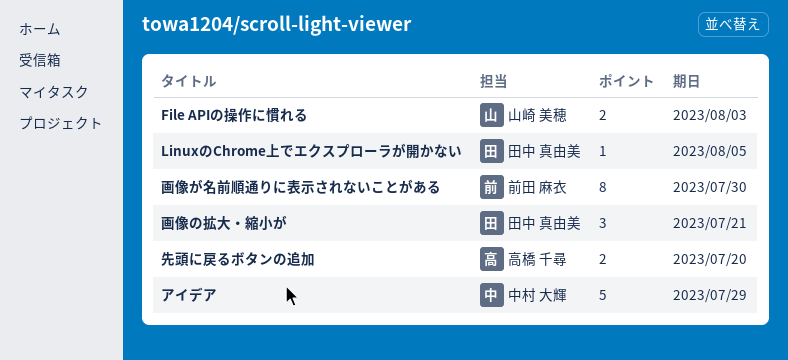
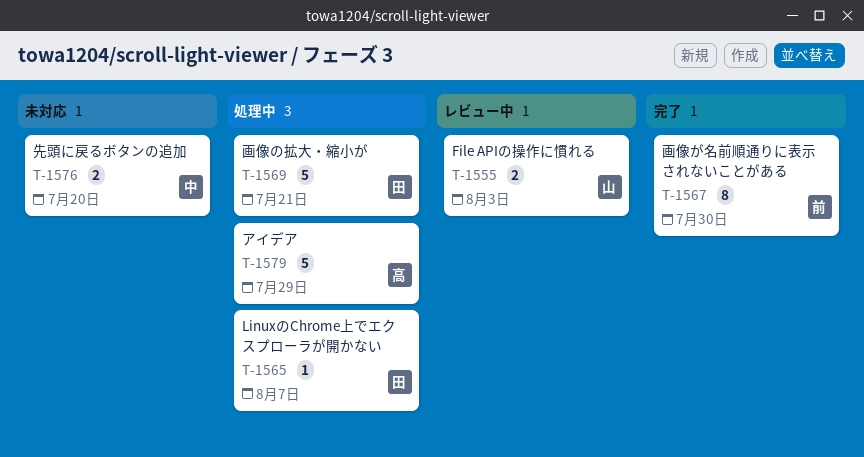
LinuxのChrome上でエクスプローラが開かない, due: Aug 5 -> Aug 7
アイデア, owner: 中村 大輝 -> 高橋 千尋
先頭に戻るボタンの追加, owner: 高橋 千尋 -> 中村 大輝
画像の拡大・縮小が, estimate: 3 -> 5

